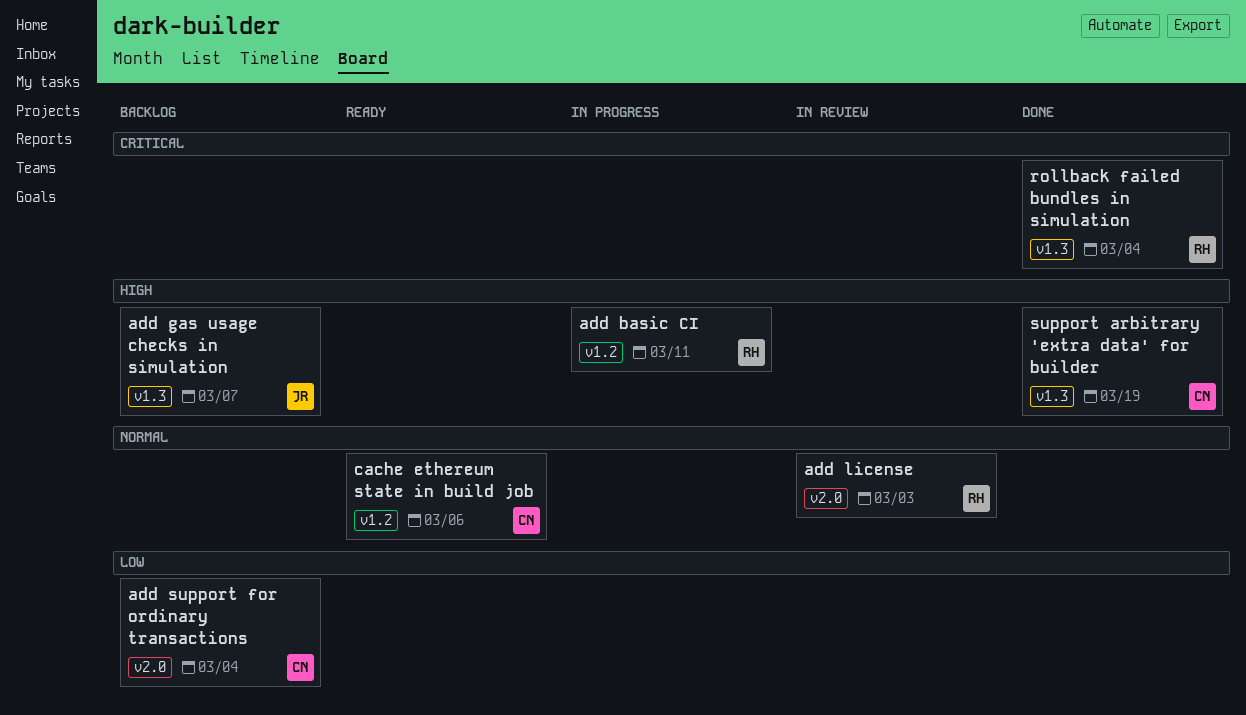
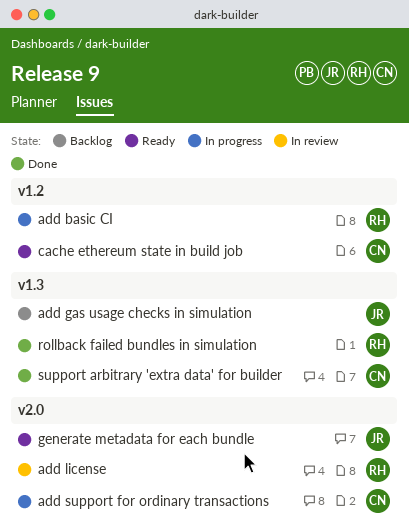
add support for ordinary transactions, status: Backlog -> In progress
generate metadata for each bundle: none -> present

